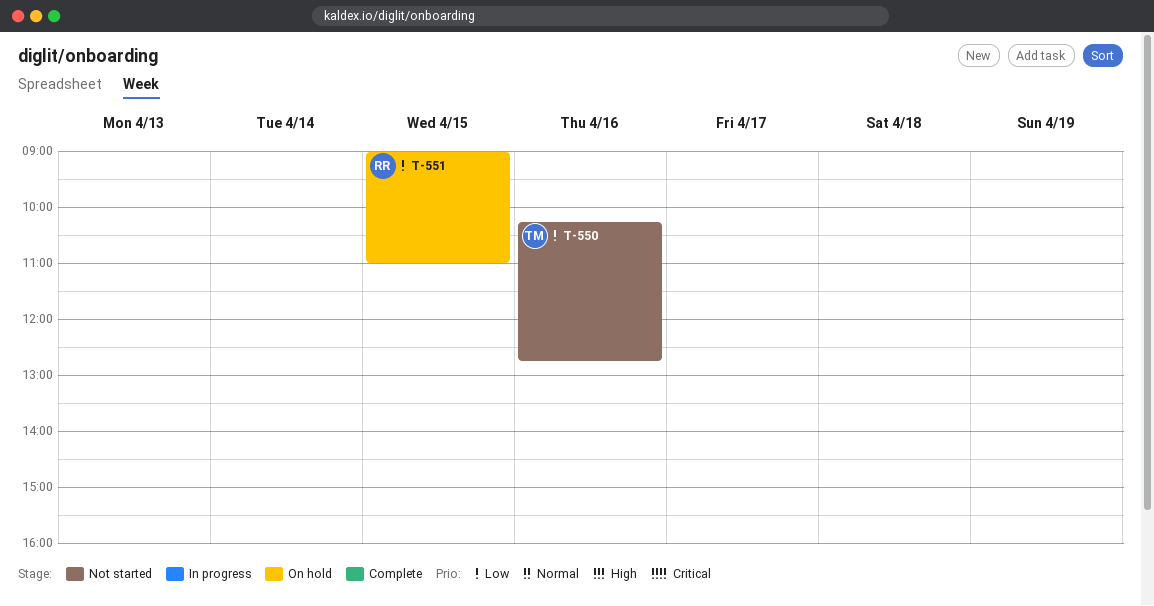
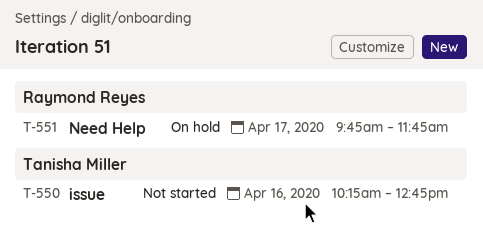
T-551, day: Apr 15 -> Apr 17
T-551, begins: 09:00 -> 09:45
T-551, ends: 11:00 -> 11:45

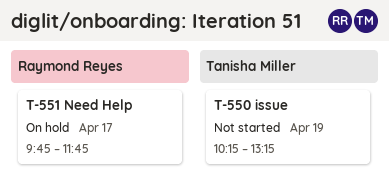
T-550, day: Apr 16 -> Apr 19
T-550, ends: 12:45 -> 13:15

